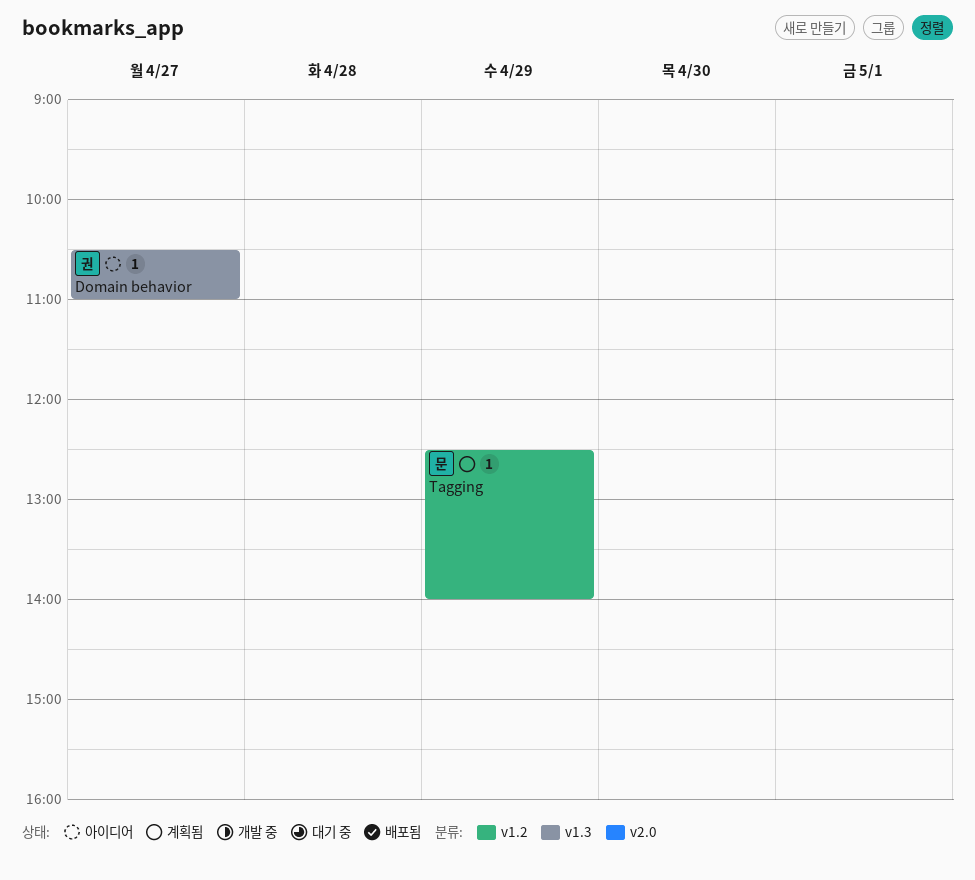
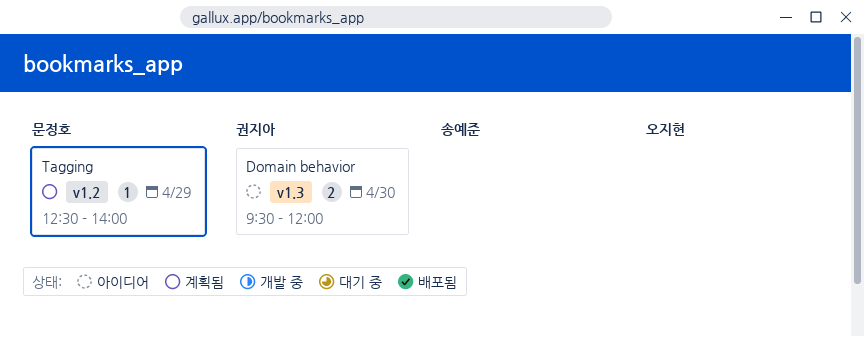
Domain behavior, estimate: 1 -> 2
Domain behavior, day: Apr 27 -> Apr 30
Domain behavior, begins: 10:30 -> 09:30
Domain behavior, ends: 11:00 -> 12:00

